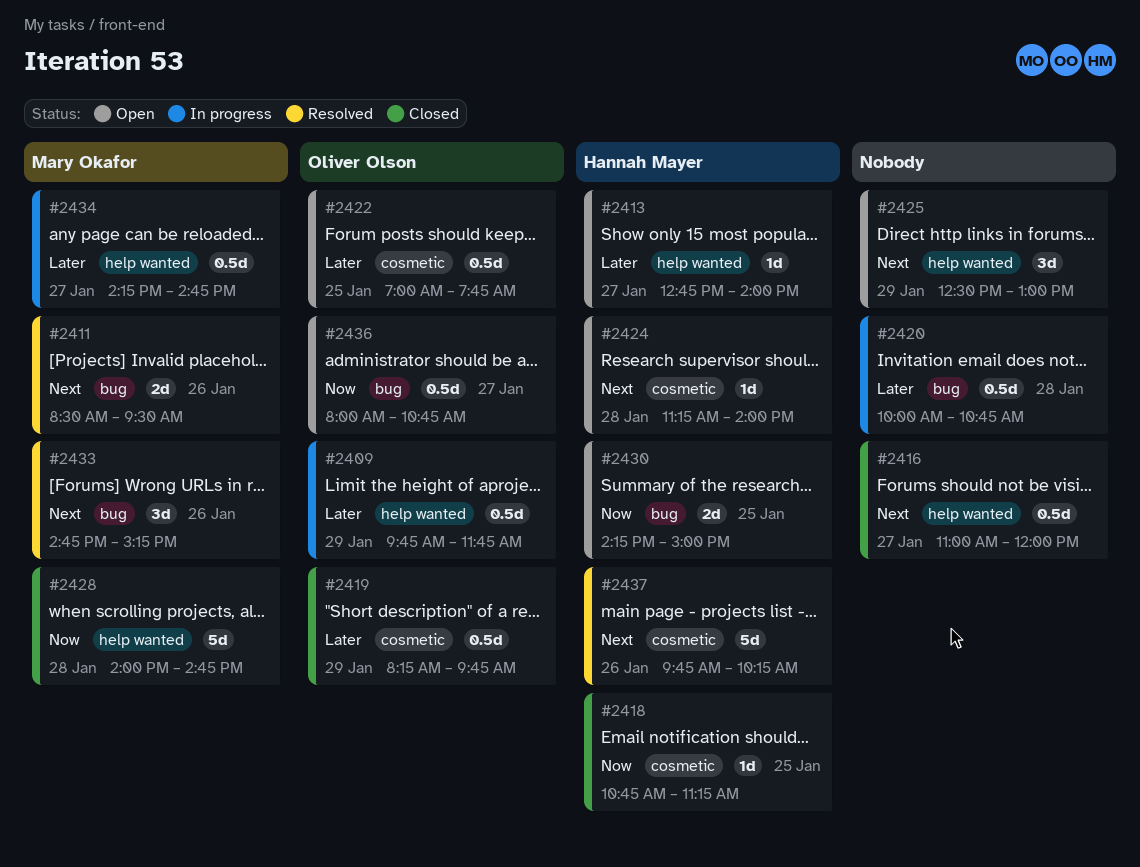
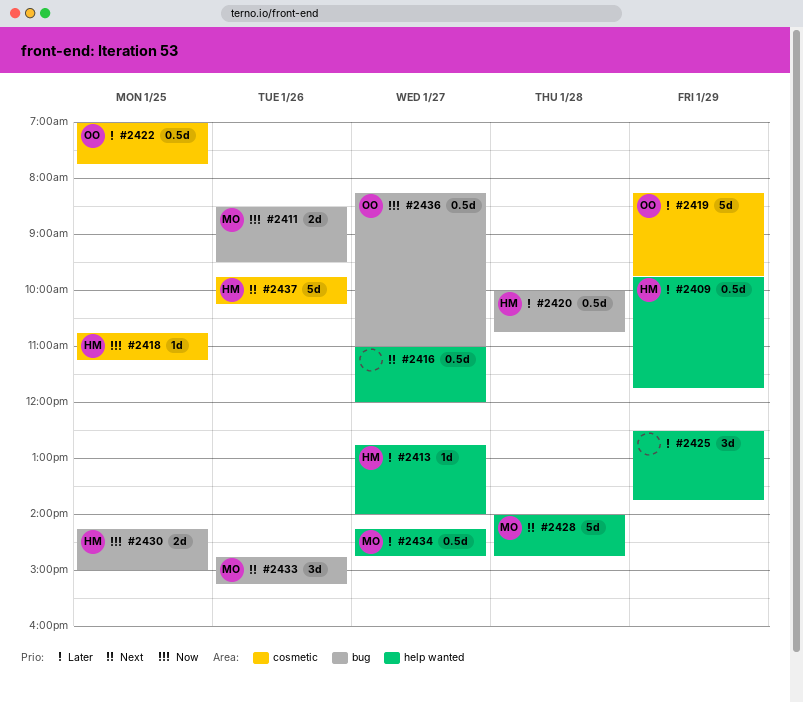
#2409, owner: Oliver Olson -> Hannah Mayer
#2411, priority: Next -> Now
#2419, estimate: 0.5d -> 5d
#2420, owner: none -> Hannah Mayer
#2424: present -> none
#2425, priority: Next -> Later
#2425, ends: 13:00 -> 13:45
#2428, priority: Now -> Next
#2436, begins: 08:00 -> 08:15
#2436, ends: 10:45 -> 11:00

